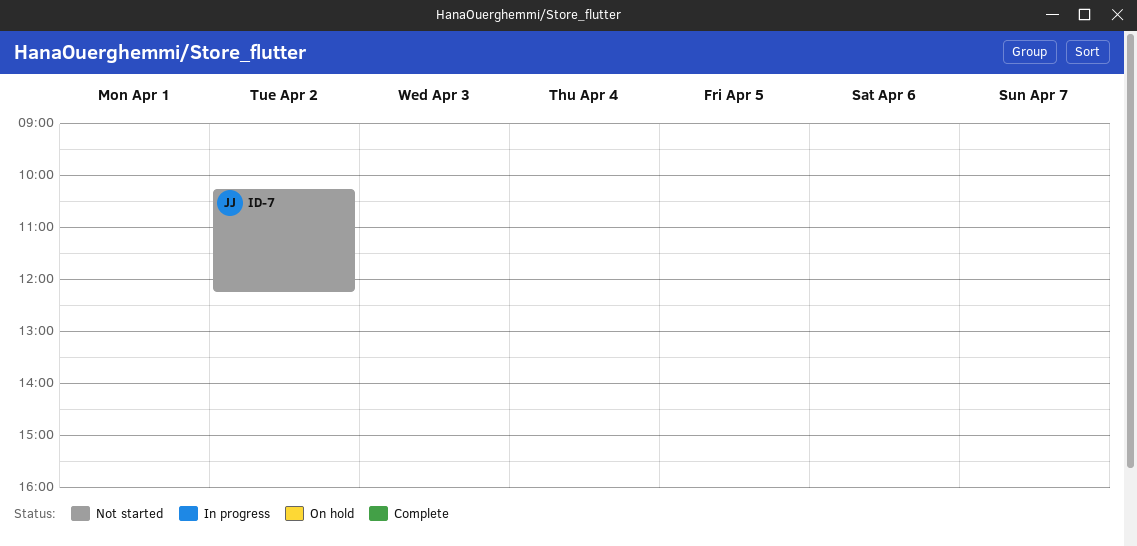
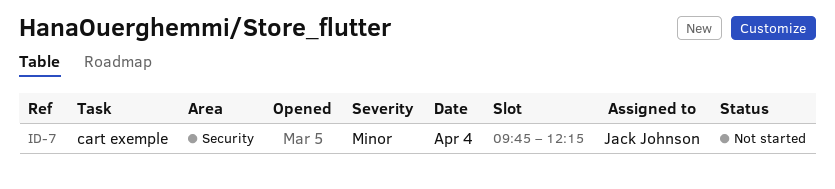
ID-7, day: Apr 2 -> Apr 4
ID-7, begins: 10:15 -> 09:45

